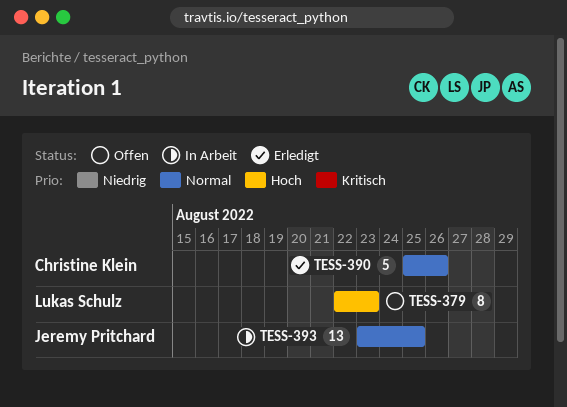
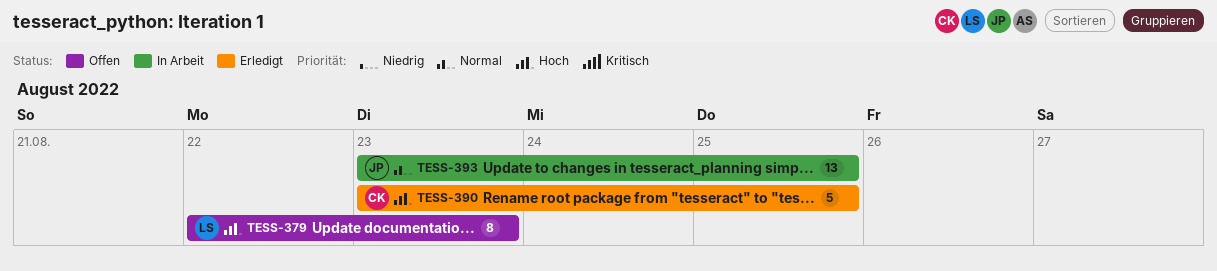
TESS-390, priority: Normal -> Hoch
TESS-390, start: Aug 25 -> Aug 23
TESS-390, due: Aug 26 -> Aug 25

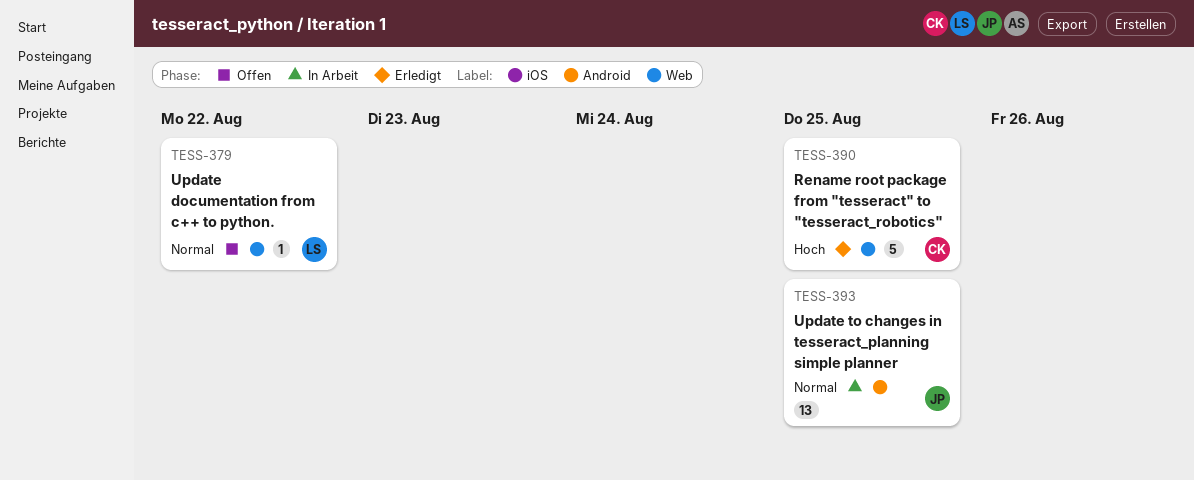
TESS-379, priority: Hoch -> Normal
TESS-379, estimate: 8 -> 1
TESS-379, due: Aug 23 -> Aug 22

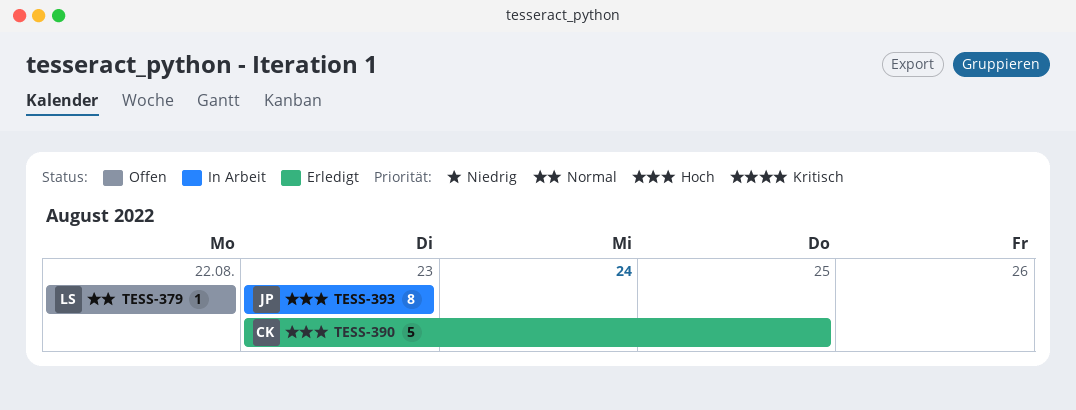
TESS-393, priority: Normal -> Hoch
TESS-393, estimate: 13 -> 8
TESS-393, due: Aug 25 -> Aug 23

